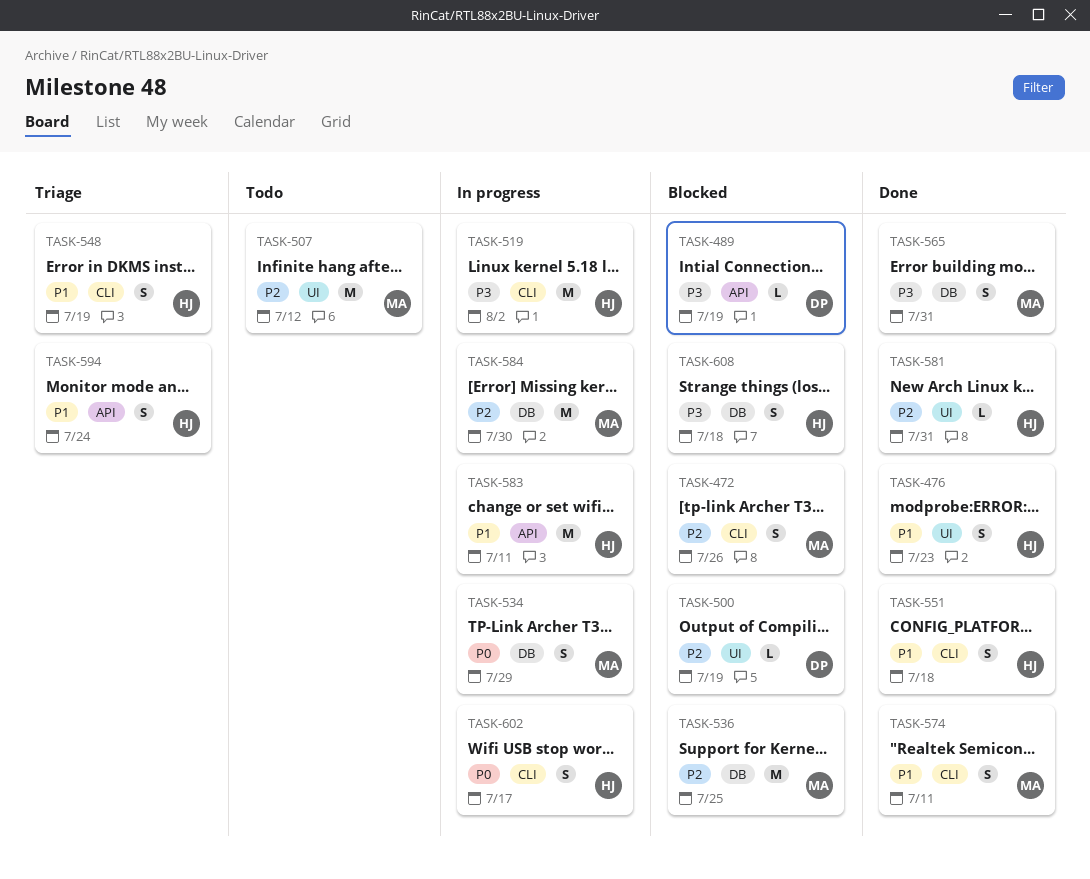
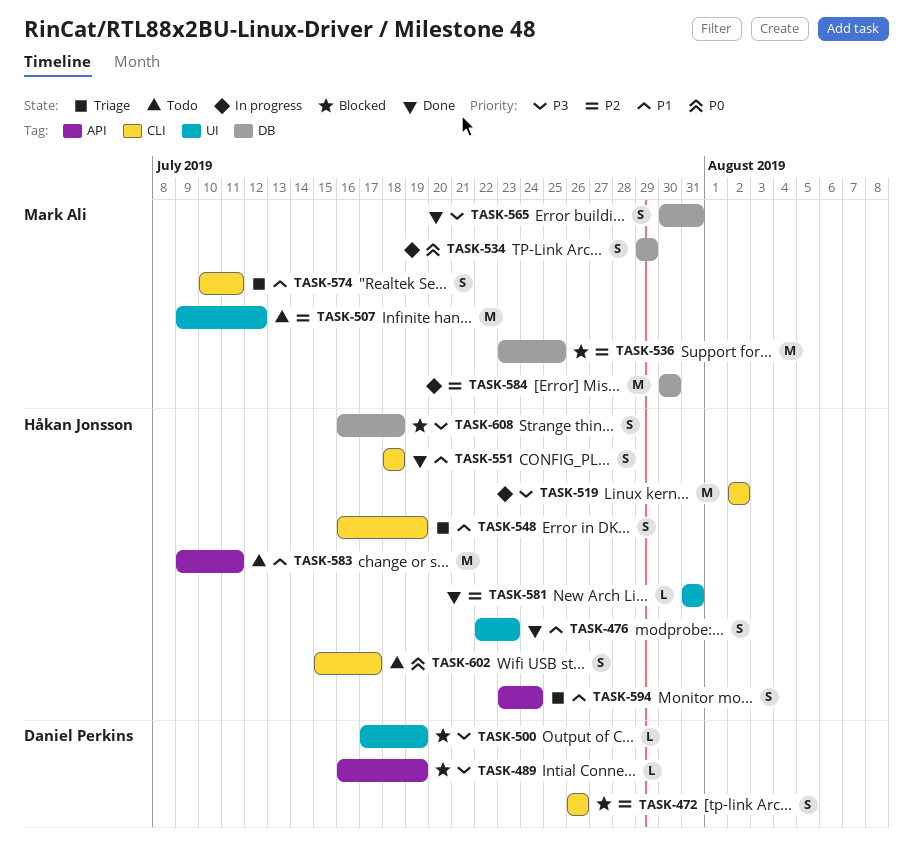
TASK-472, owner: Mark Ali -> Daniel Perkins
TASK-500, priority: P2 -> P3
TASK-574, status: Done -> Triage
TASK-583, status: In progress -> Todo
TASK-602, status: In progress -> Todo

